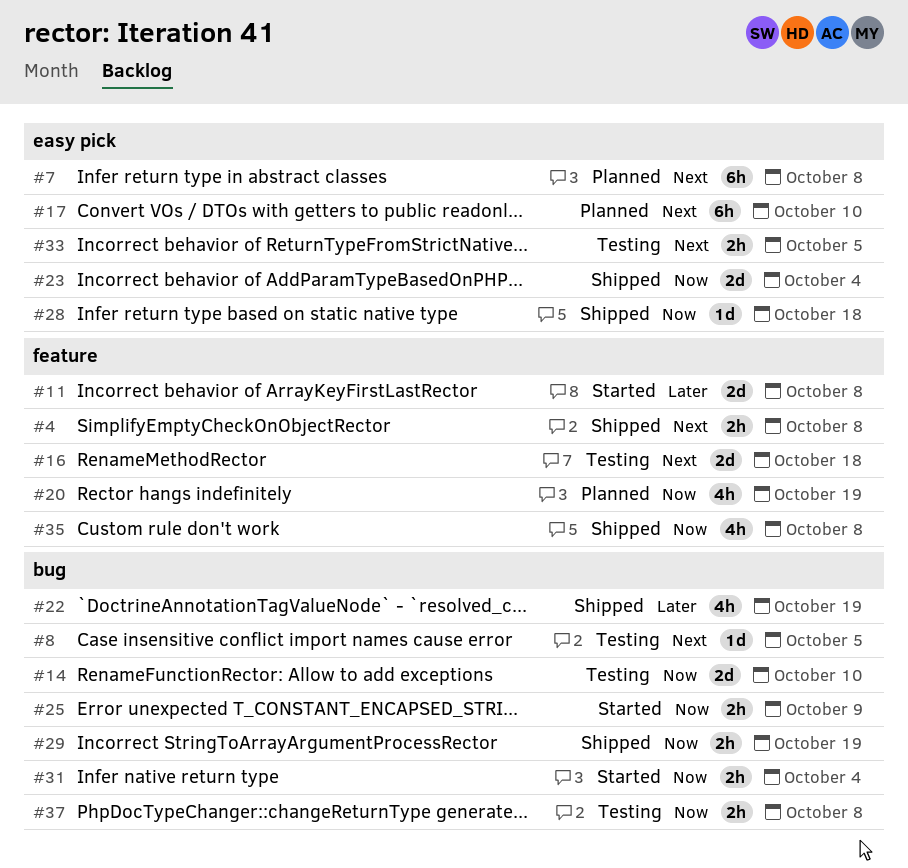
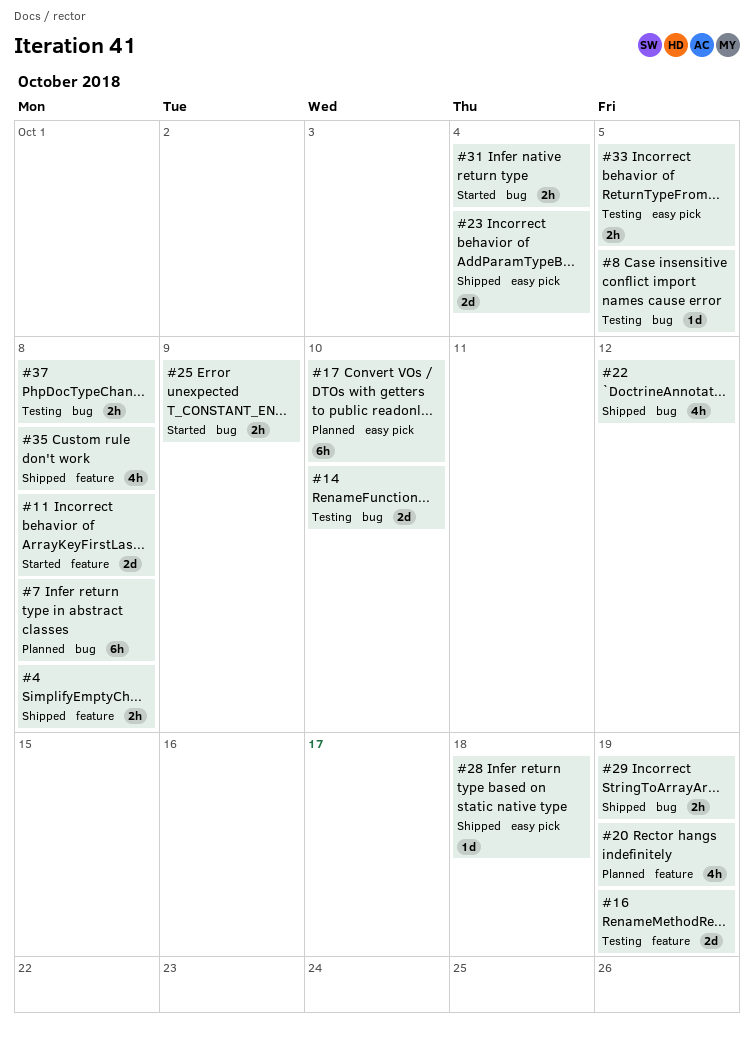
#7, label: easy pick -> bug
#16, due: Oct 18 -> Oct 19
#22, due: Oct 19 -> Oct 12

